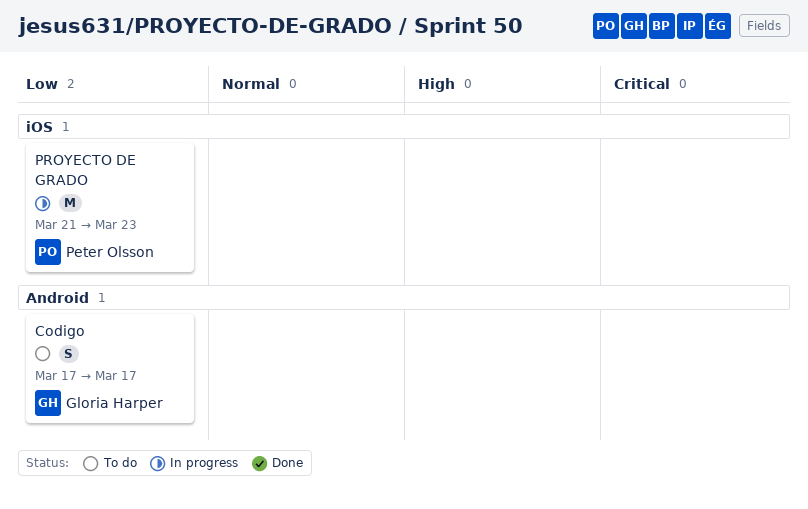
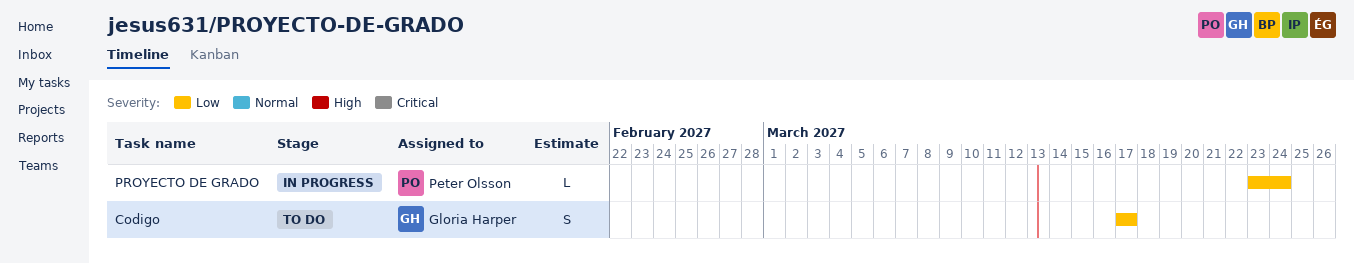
PROYECTO DE GRADO, estimate: M -> L
PROYECTO DE GRADO, start: Mar 21 -> Mar 23
PROYECTO DE GRADO, due: Mar 23 -> Mar 24

